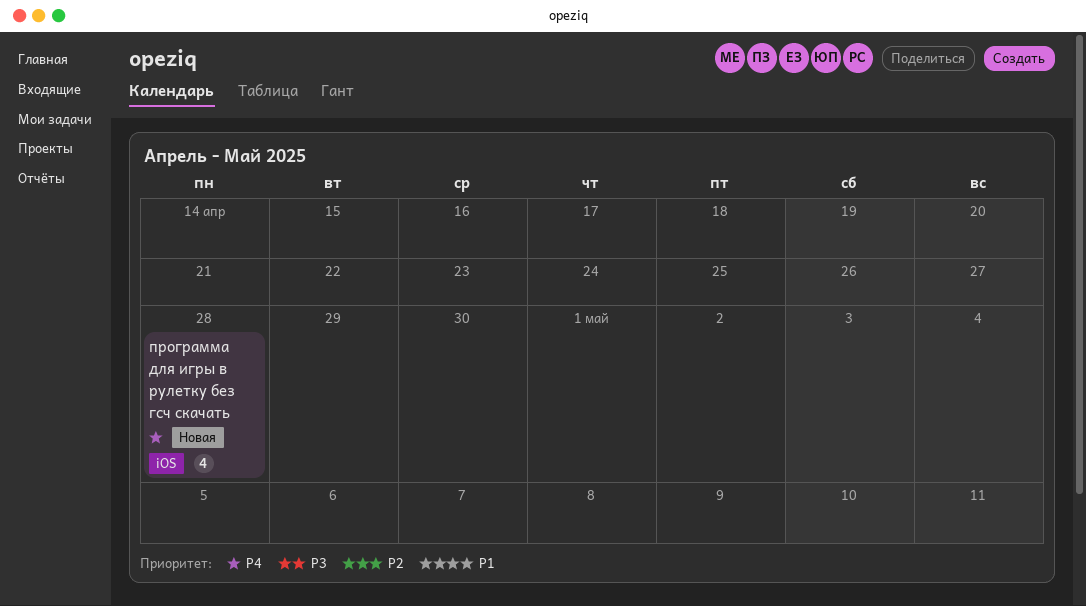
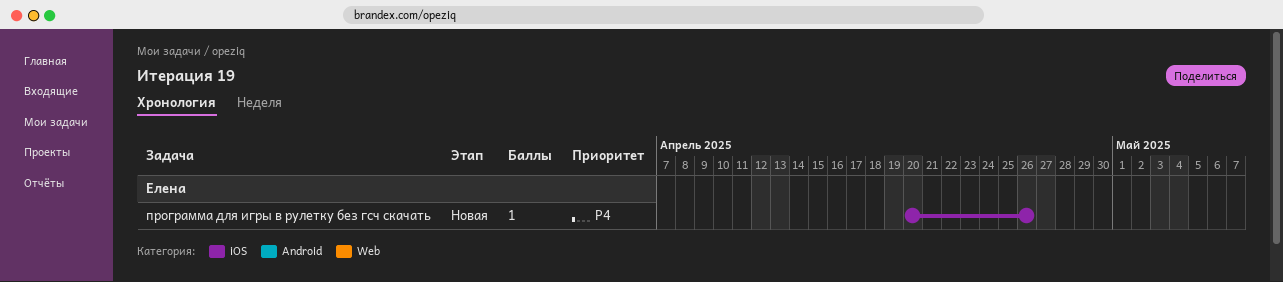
программа для игры в рулетку без гсч скачать, estimate: 4 -> 1
программа для игры в рулетку без гсч скачать, due: Apr 28 -> Apr 26

